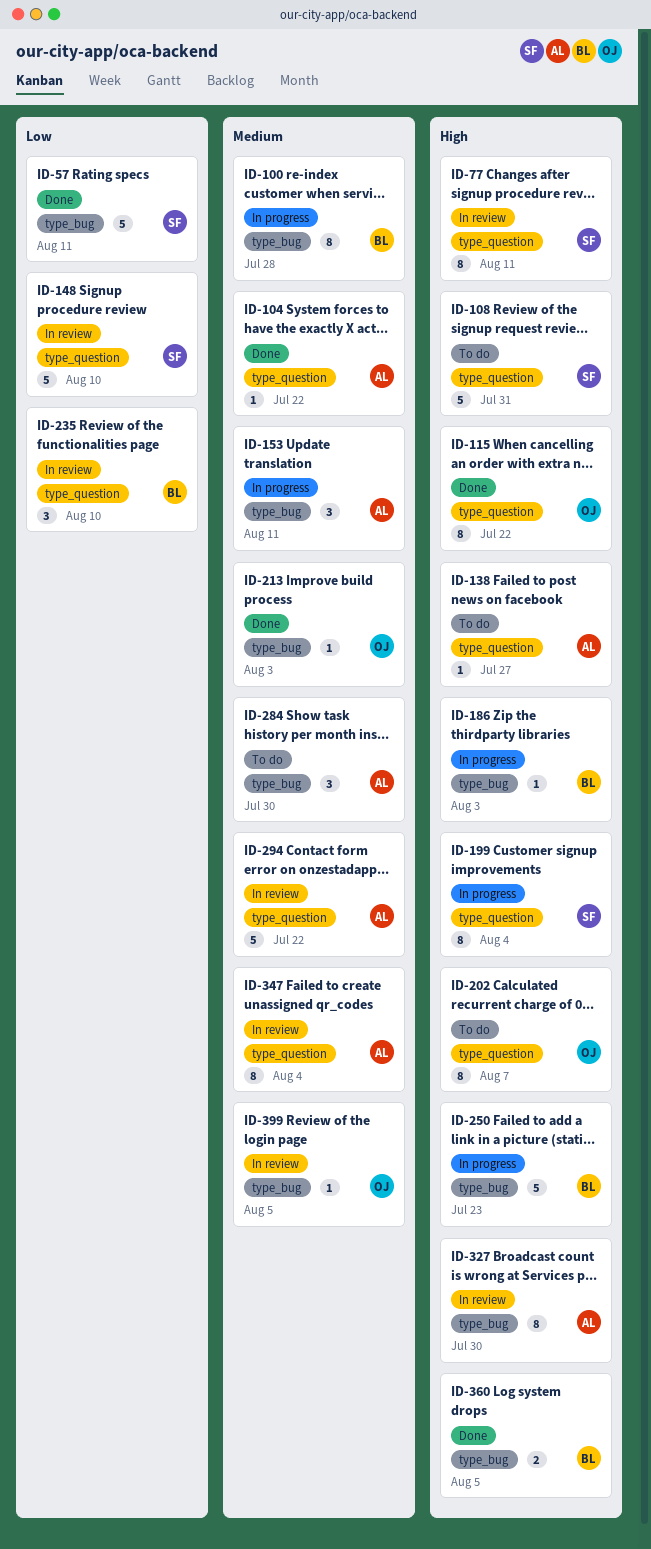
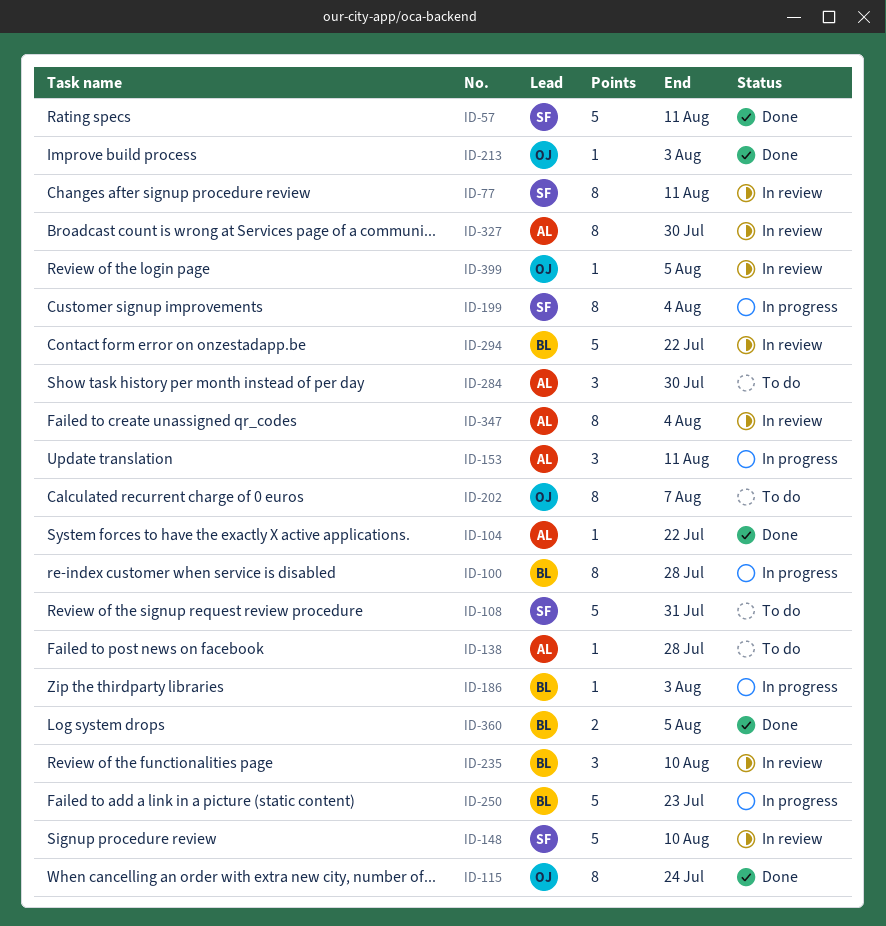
ID-115, due: Jul 22 -> Jul 24
ID-138, due: Jul 27 -> Jul 28
ID-294, owner: AL -> BL

